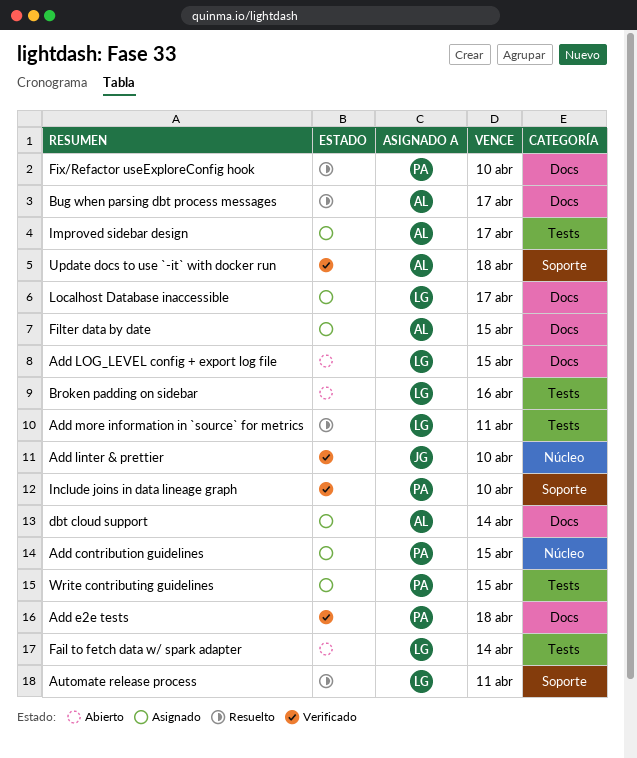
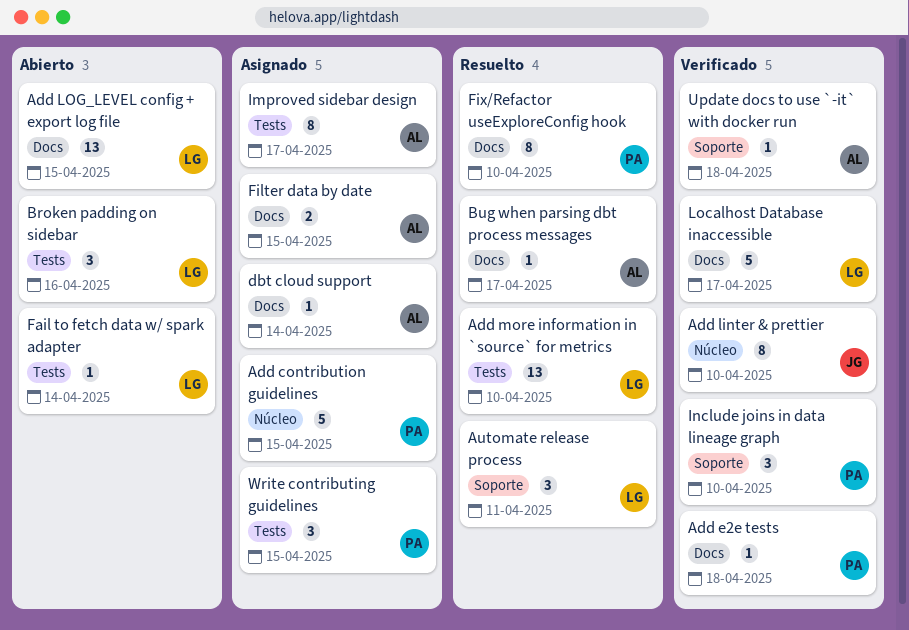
Add more information in `source` for metrics, due: Apr 11 -> Apr 10
Localhost Database inaccessible, status: Asignado -> Verificado

